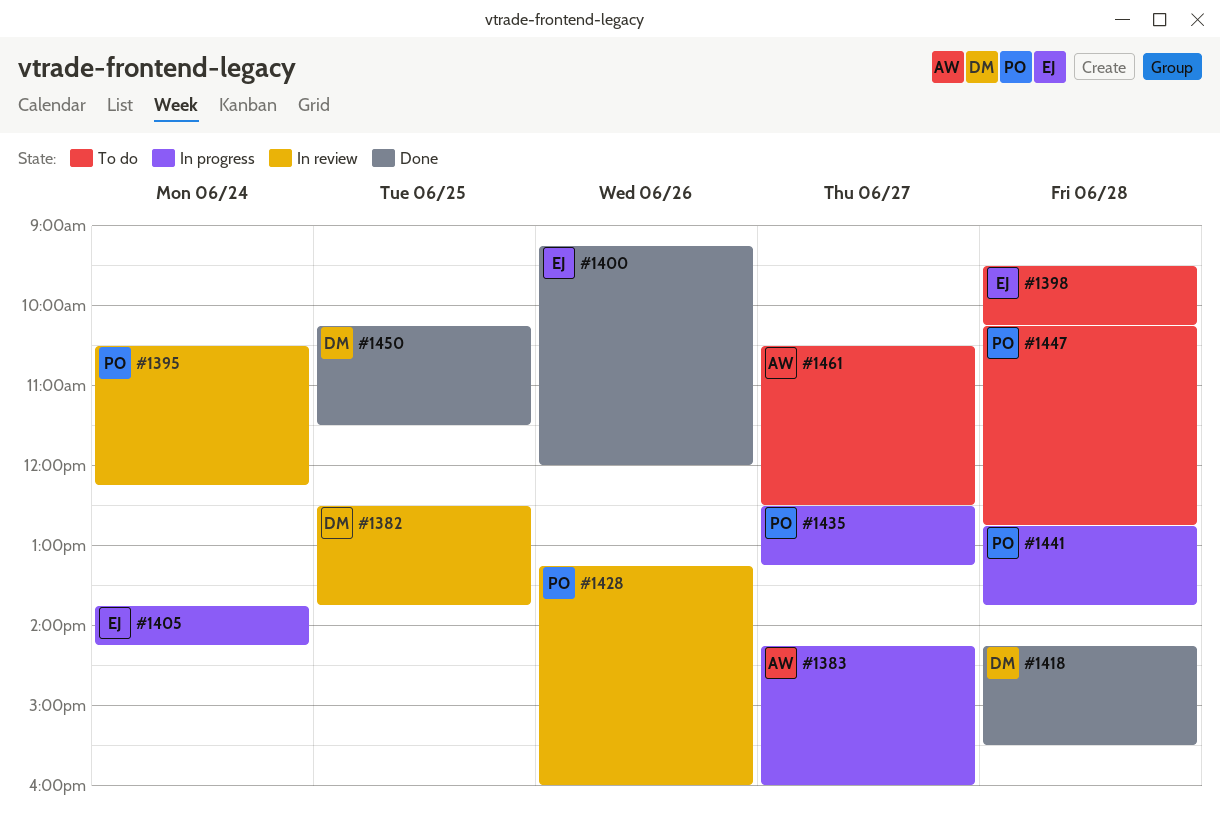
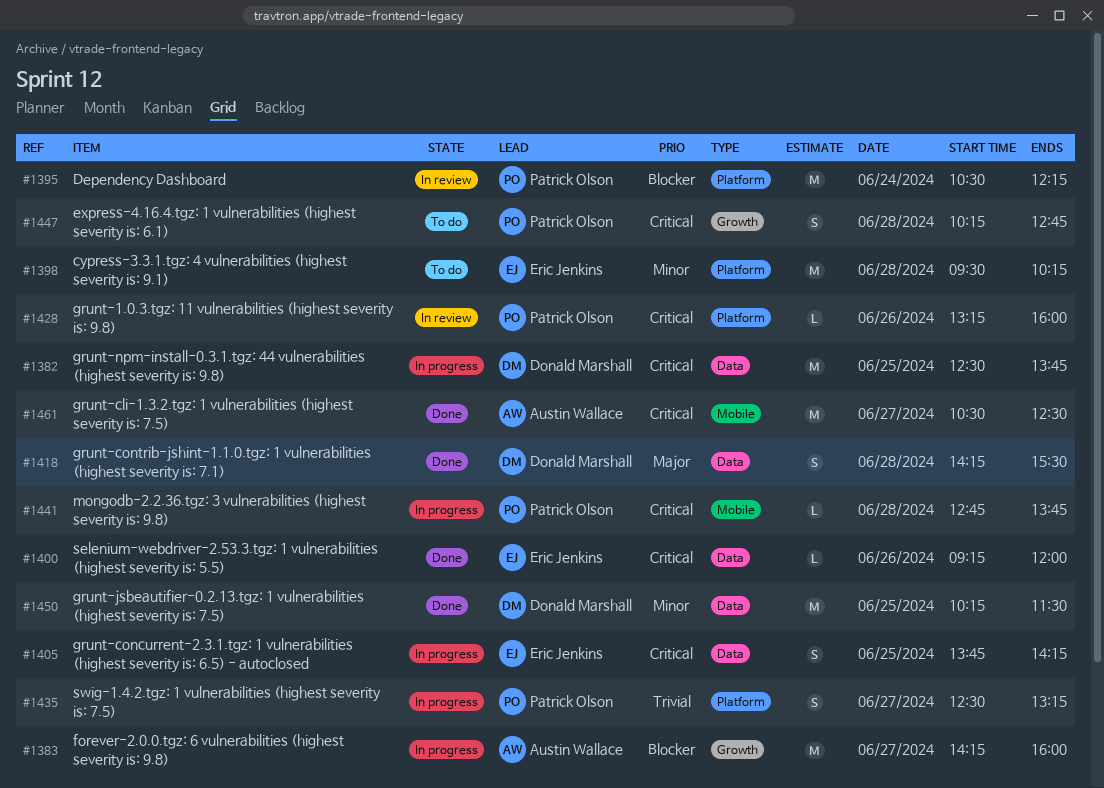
#1382, status: In review -> In progress
#1405, day: Jun 24 -> Jun 25
#1461, status: To do -> Done

